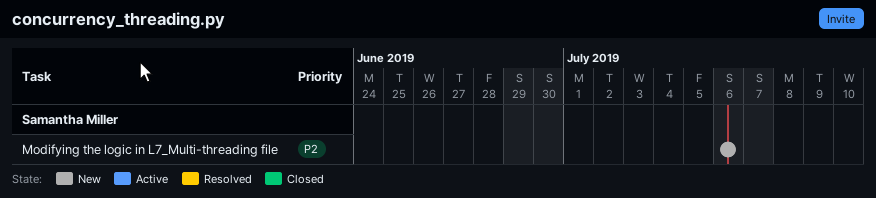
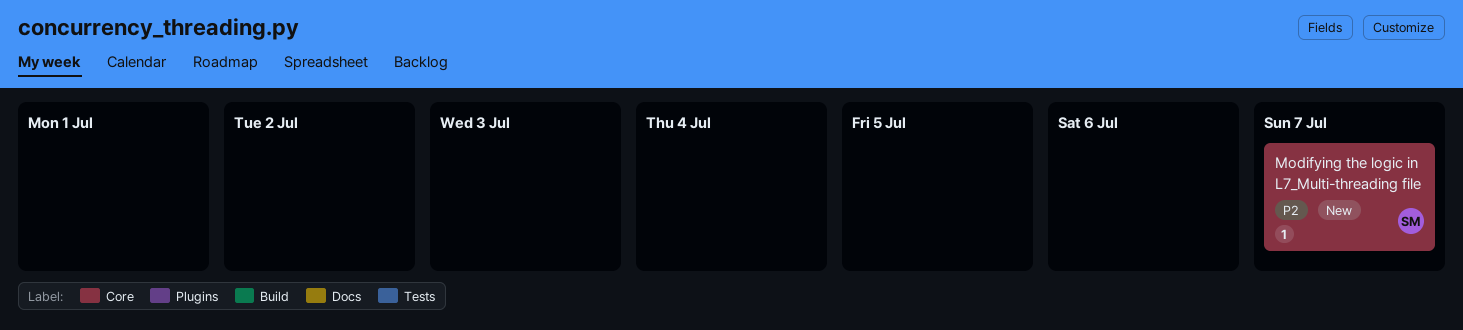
Modifying the logic in L7_Multi-threading file, due: Jul 6 -> Jul 7

